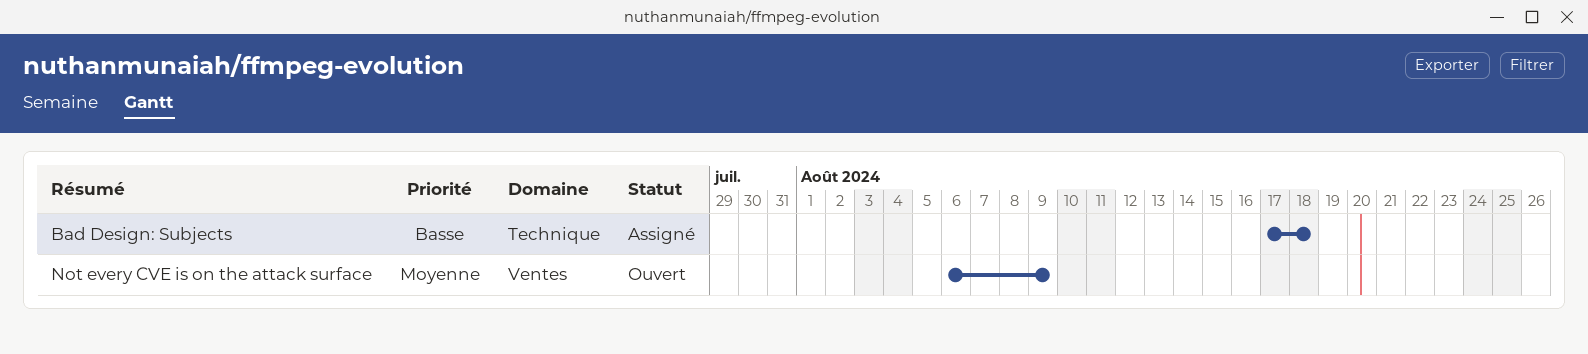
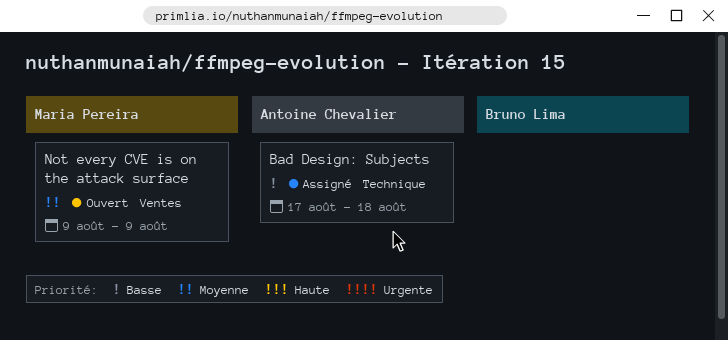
Not every CVE is on the attack surface, start: Aug 6 -> Aug 9

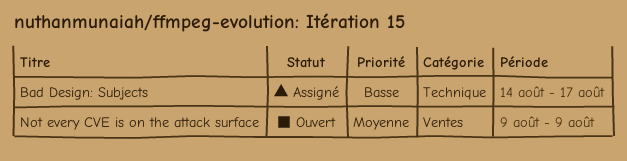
Bad Design: Subjects, start: Aug 17 -> Aug 14
Bad Design: Subjects, due: Aug 18 -> Aug 17

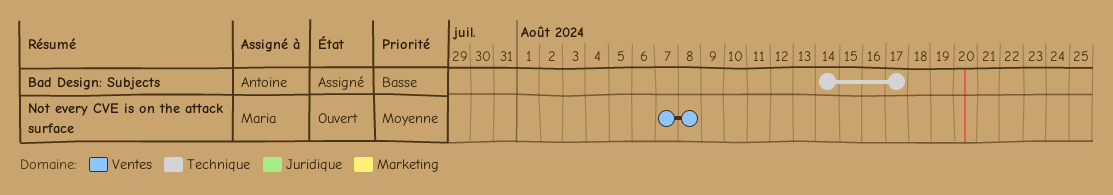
Not every CVE is on the attack surface, start: Aug 9 -> Aug 7
Not every CVE is on the attack surface, due: Aug 9 -> Aug 8

